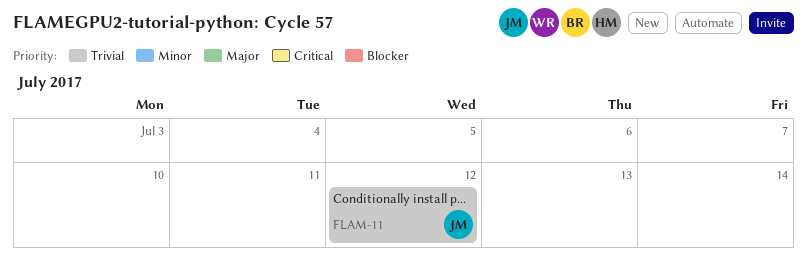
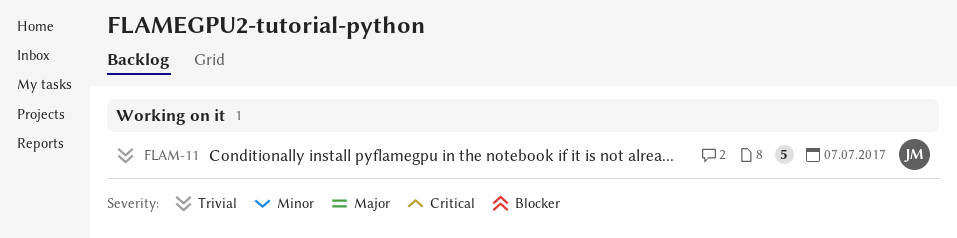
FLAM-11, due: Jul 12 -> Jul 7

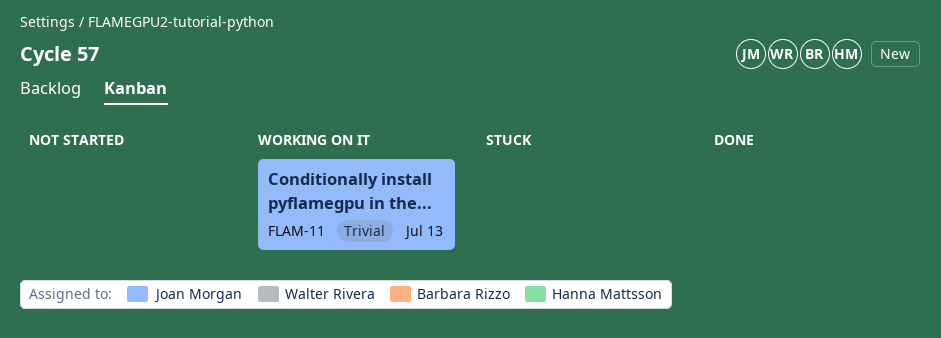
FLAM-11, due: Jul 7 -> Jul 13

